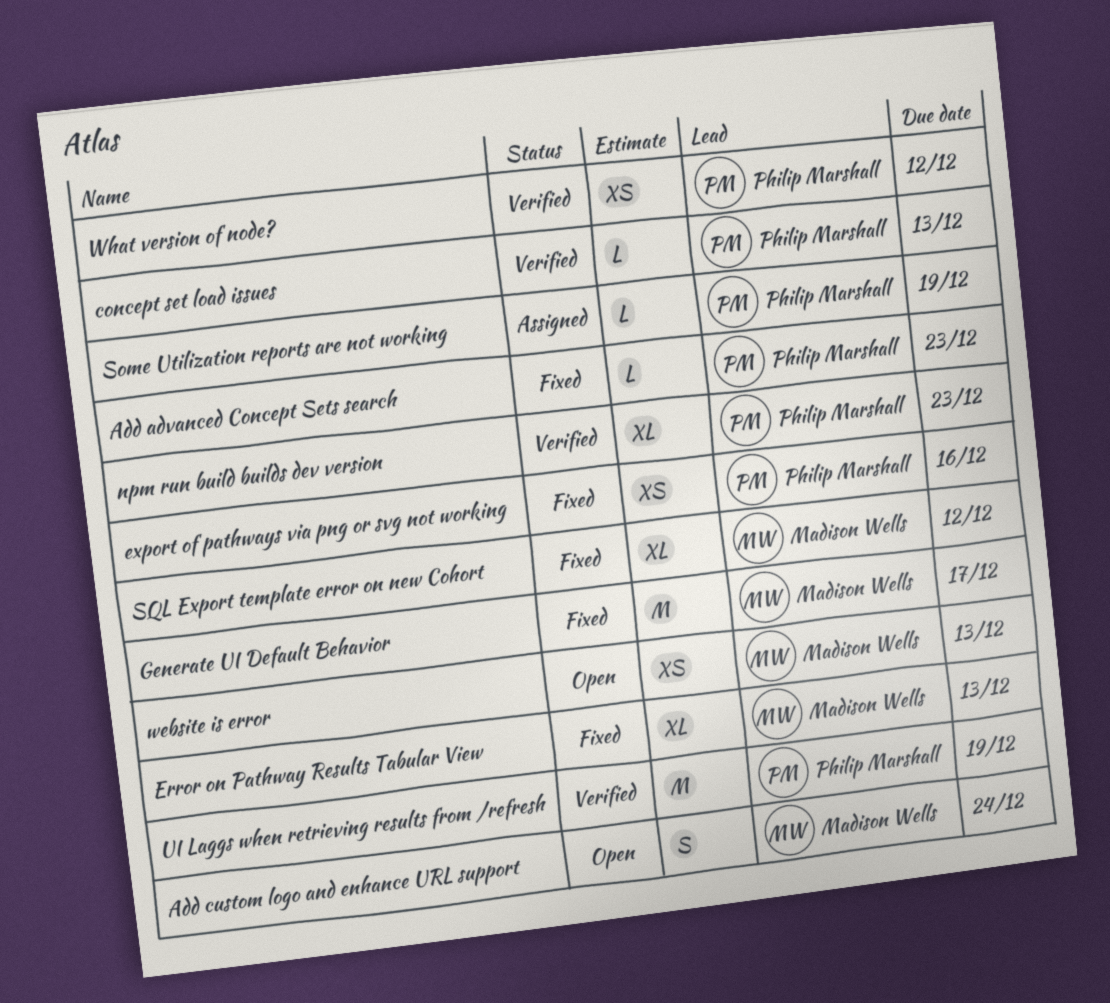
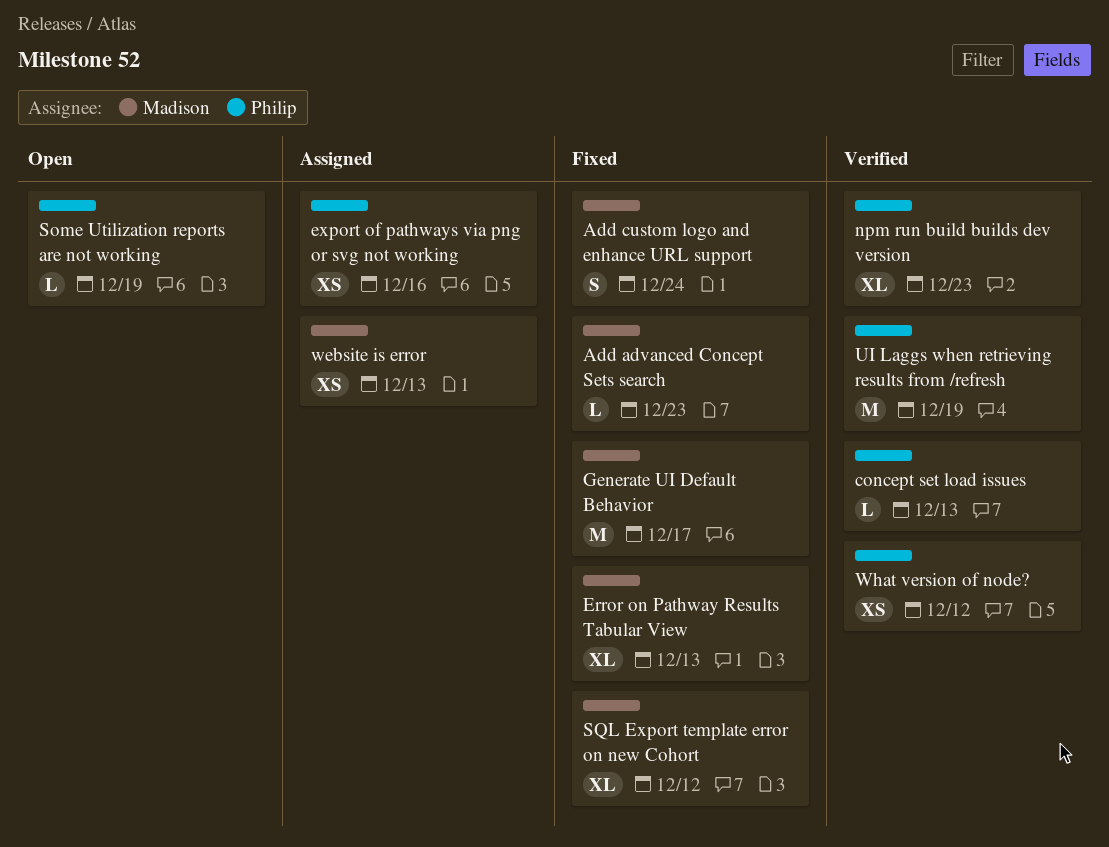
Add advanced Concept Sets search, owner: Philip Marshall -> Madison Wells
Add custom logo and enhance URL support, status: Open -> Fixed
export of pathways via png or svg not working, status: Fixed -> Assigned
Some Utilization reports are not working, status: Assigned -> Open
website is error, status: Open -> Assigned

